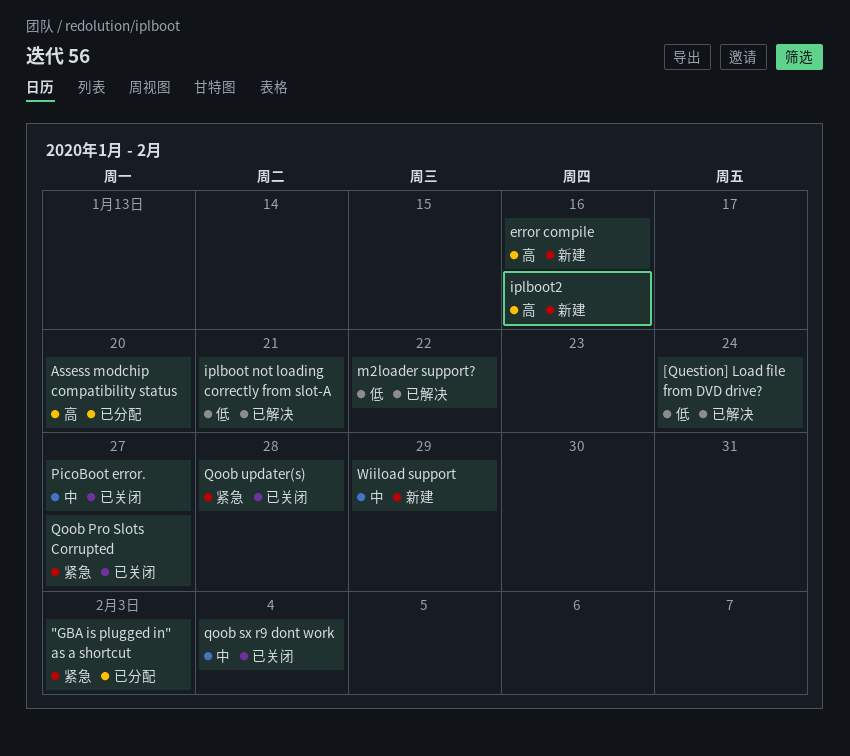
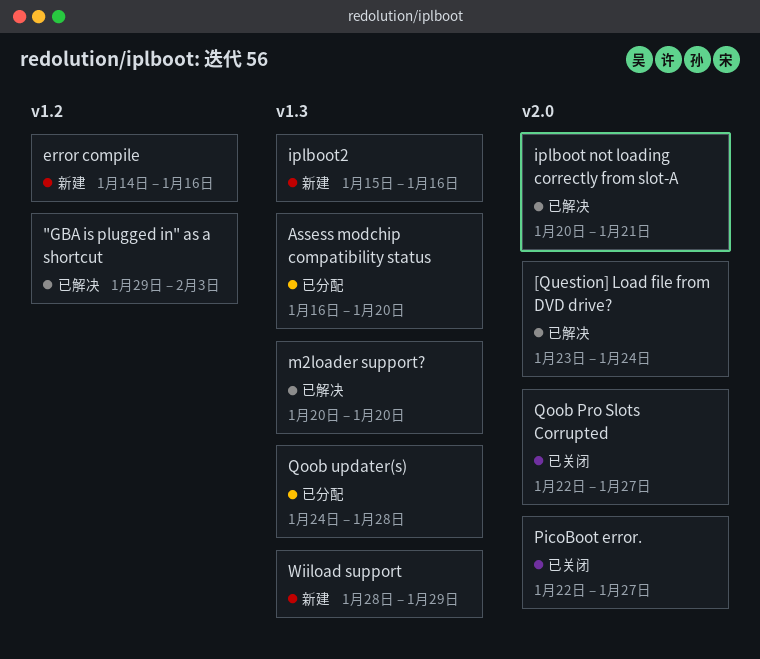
"GBA is plugged in" as a shortcut, status: 已分配 -> 已解决
m2loader support?, due: Jan 22 -> Jan 20
qoob sx r9 dont work: present -> none
Qoob updater(s), status: 已关闭 -> 已分配

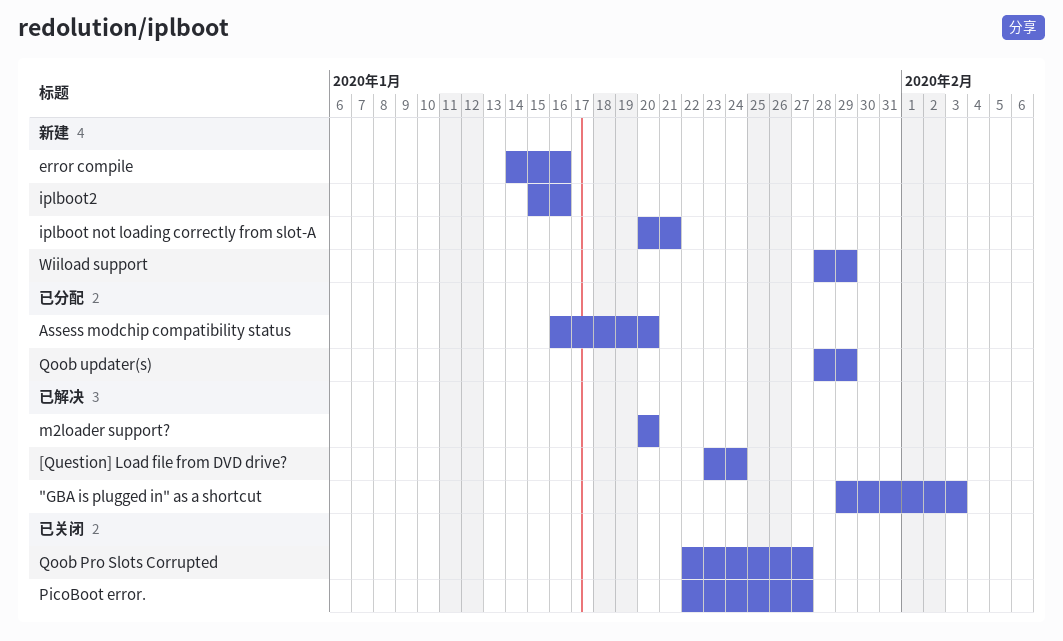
iplboot not loading correctly from slot-A, status: 已解决 -> 新建
Qoob updater(s), start: Jan 24 -> Jan 28
Qoob updater(s), due: Jan 28 -> Jan 29

